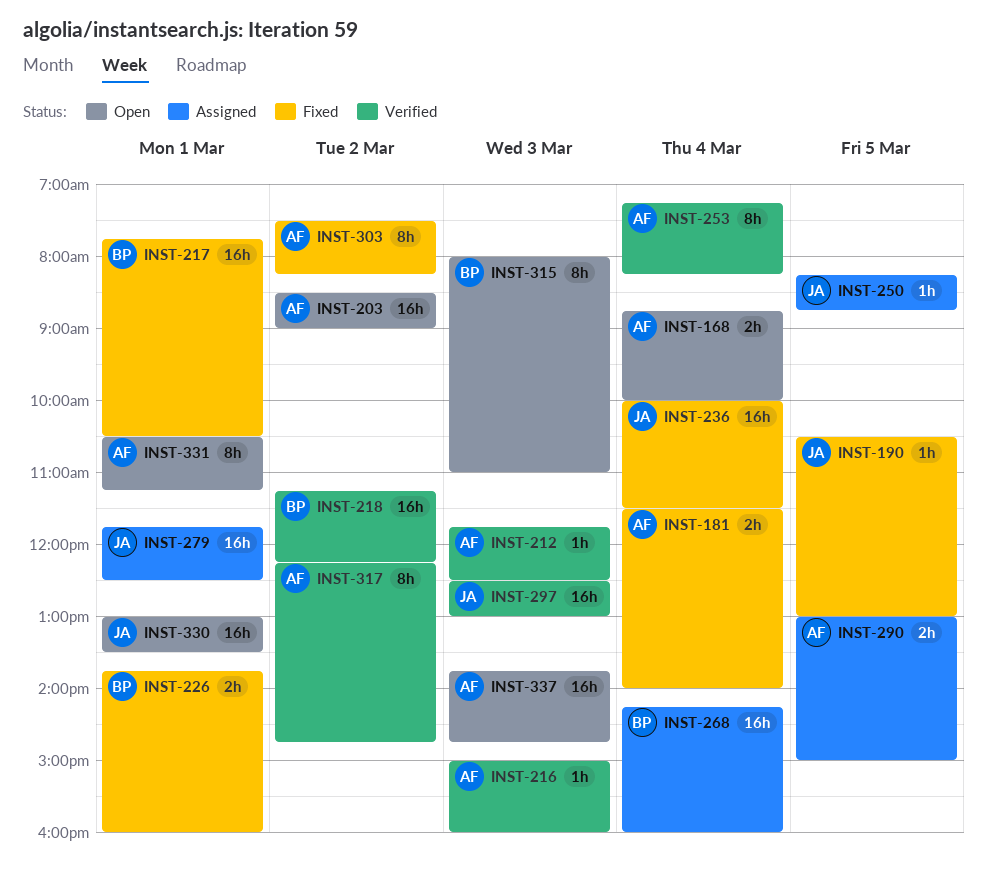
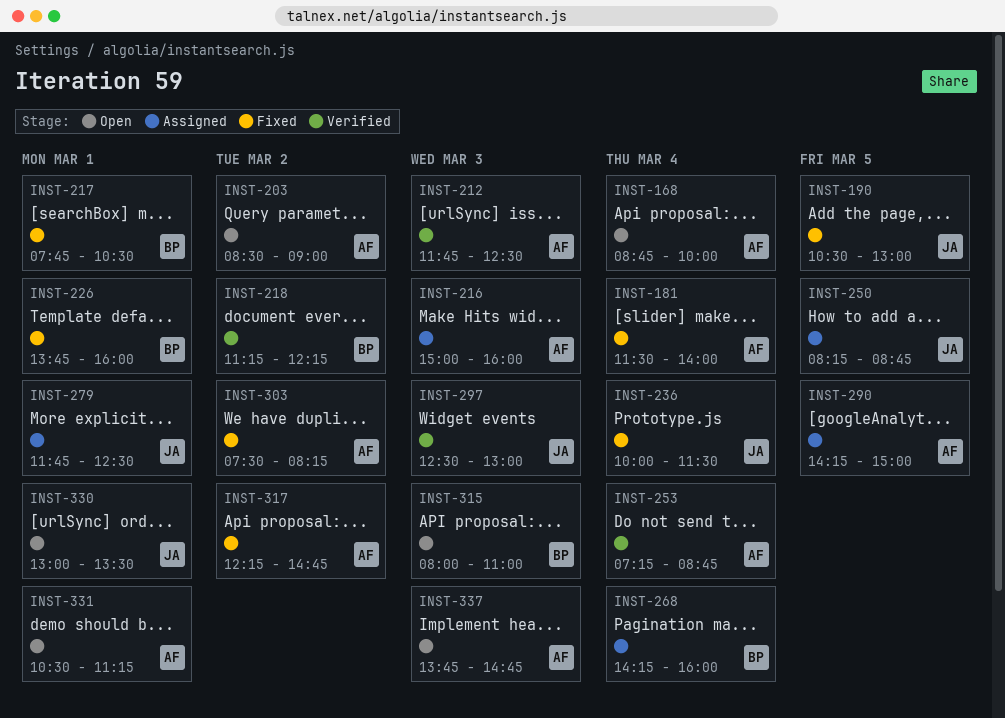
INST-216, status: Verified -> Assigned
INST-253, ends: 08:15 -> 08:45
INST-290, begins: 13:00 -> 14:15
INST-317, status: Verified -> Fixed

